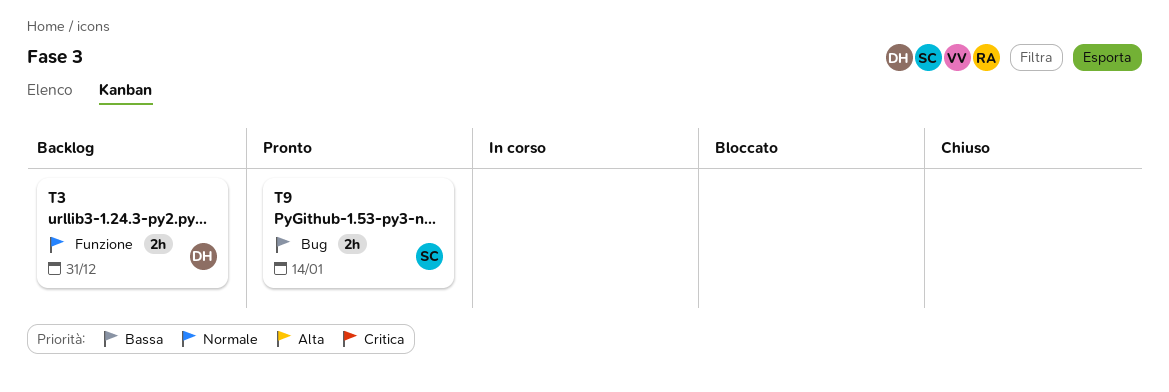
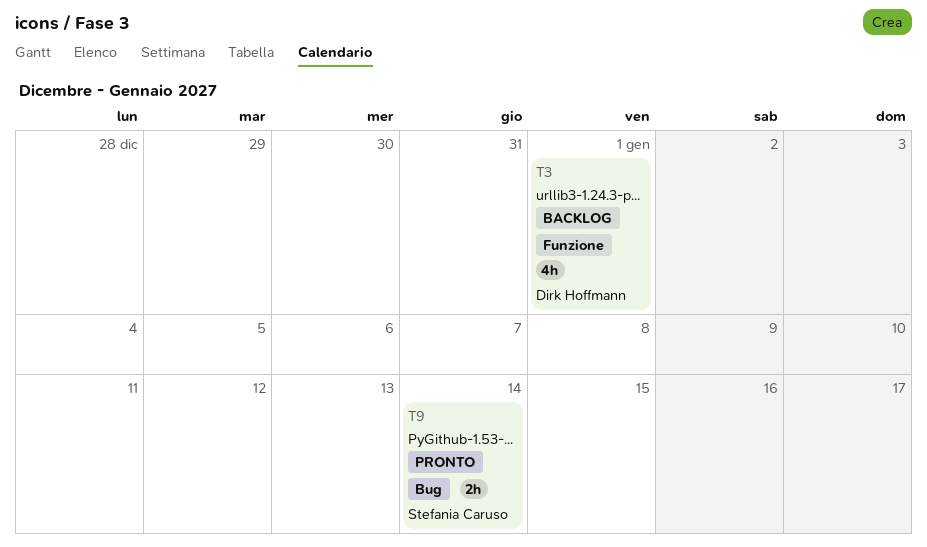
T3, estimate: 2h -> 4h
T3, due: Dec 31 -> Jan 1

